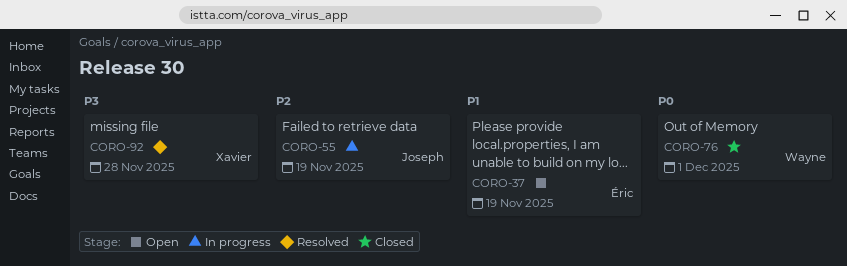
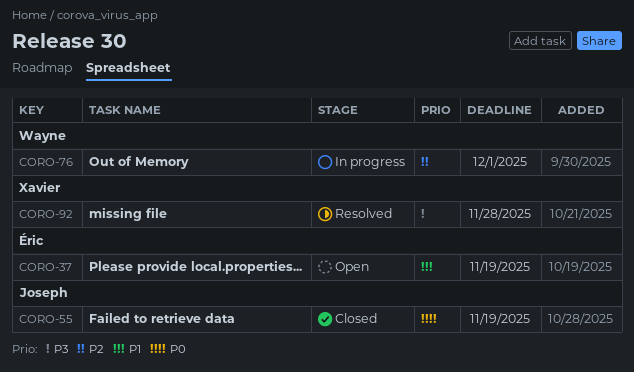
CORO-55, status: In progress -> Closed
CORO-55, priority: P2 -> P0
CORO-76, status: Closed -> In progress
CORO-76, priority: P0 -> P2

